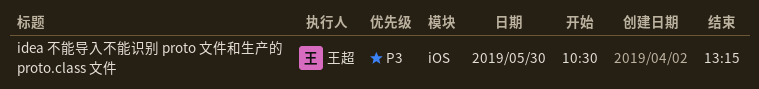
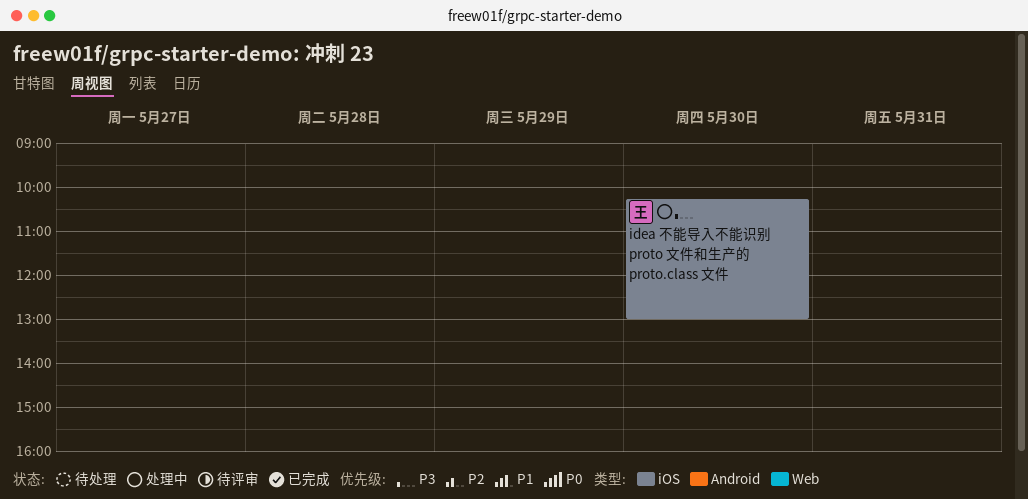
idea 不能导入不能识别 proto 文件和生产的 proto.class 文件, begins: 10:30 -> 10:15
idea 不能导入不能识别 proto 文件和生产的 proto.class 文件, ends: 13:15 -> 13:00

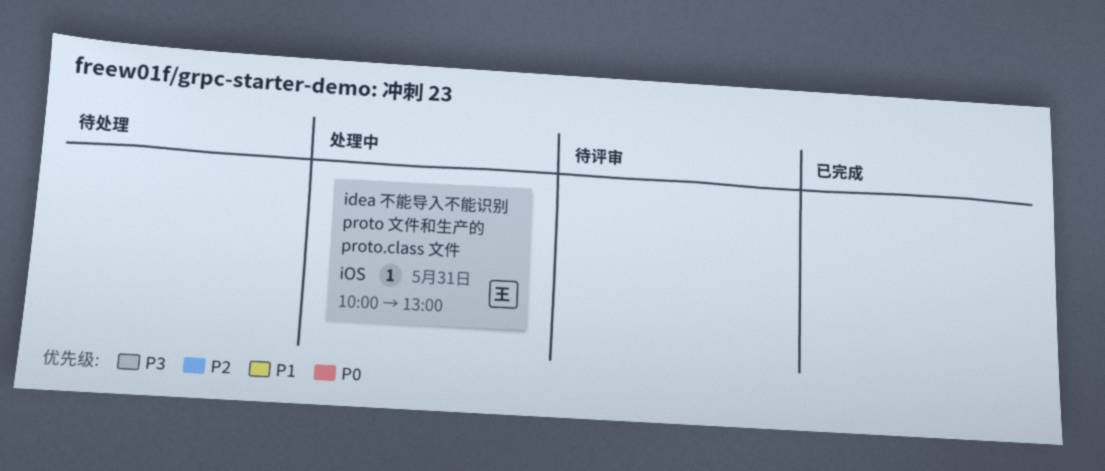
idea 不能导入不能识别 proto 文件和生产的 proto.class 文件, day: May 30 -> May 31
idea 不能导入不能识别 proto 文件和生产的 proto.class 文件, begins: 10:15 -> 10:00

